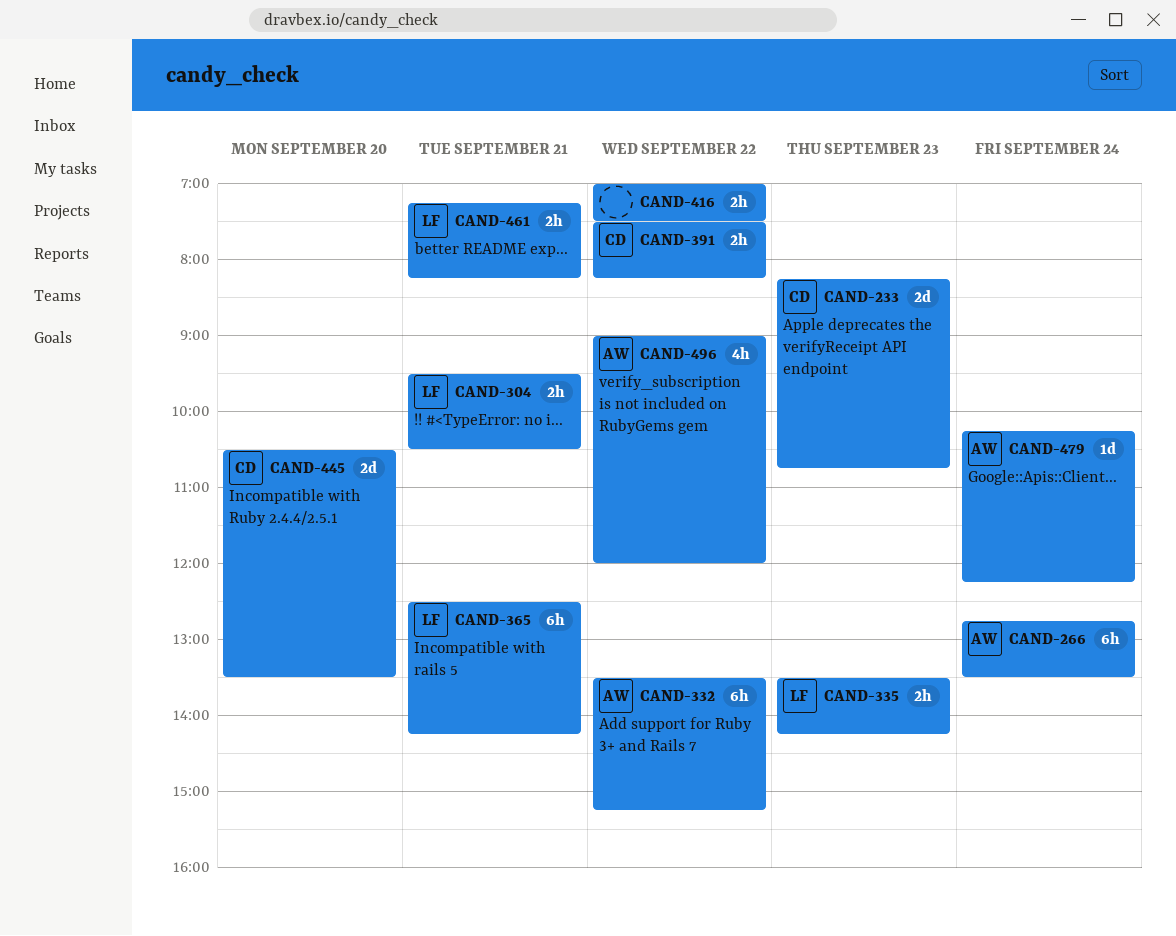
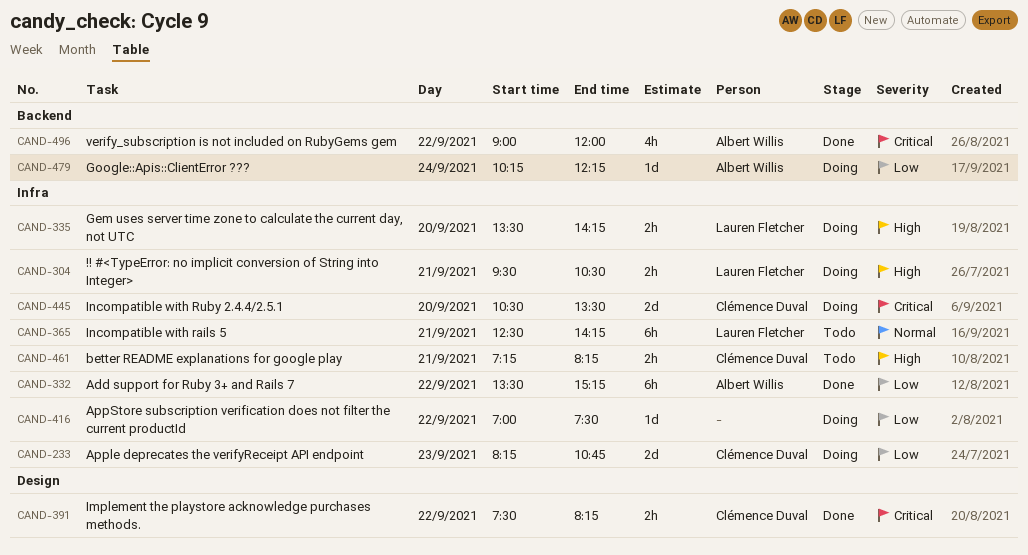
CAND-266: present -> none
CAND-335, day: Sep 23 -> Sep 20
CAND-416, estimate: 2h -> 1d
CAND-461, owner: Lauren Fletcher -> Clémence Duval

